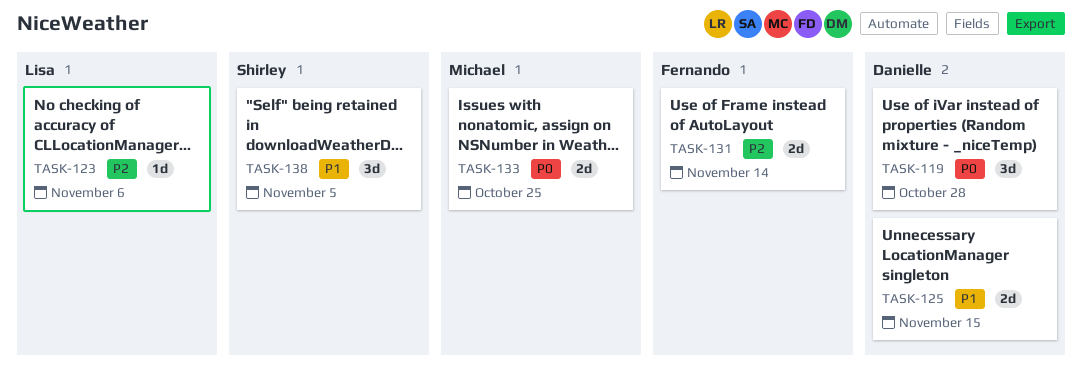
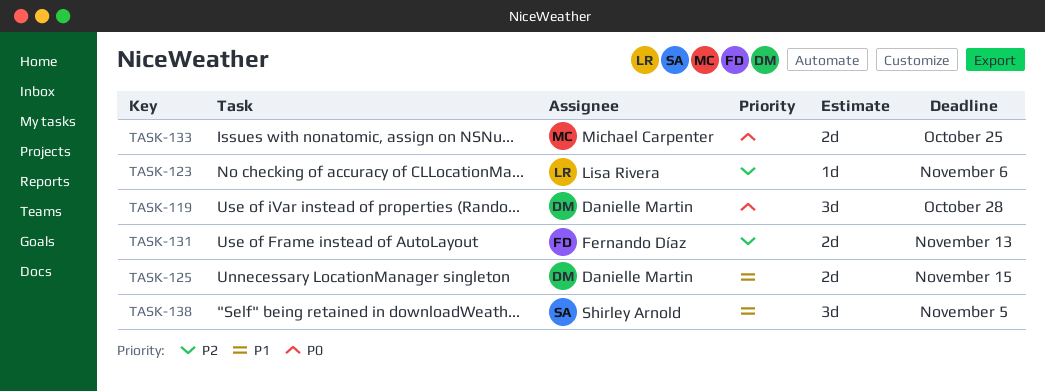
TASK-131, due: Nov 14 -> Nov 13

